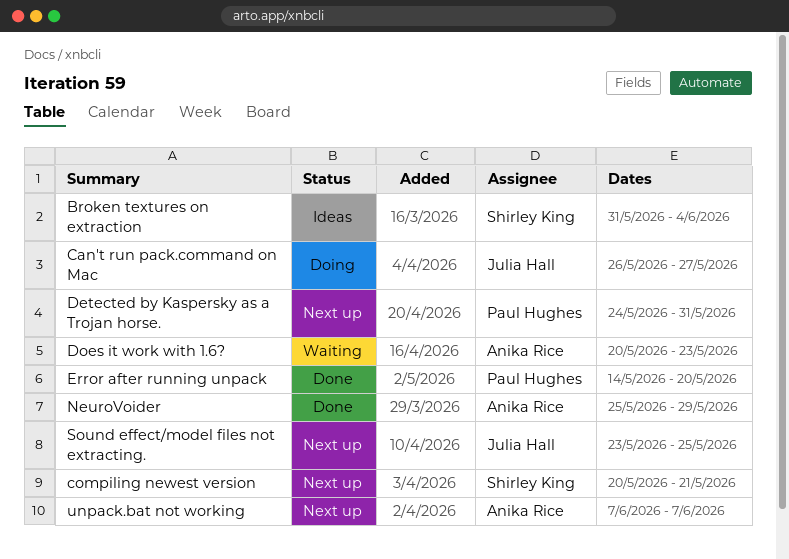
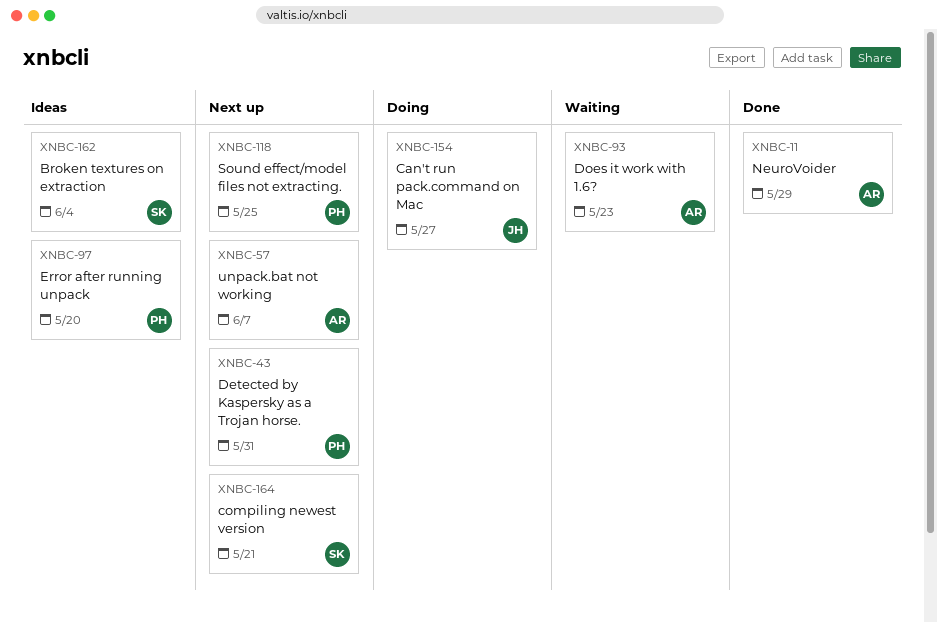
Error after running unpack, status: Done -> Ideas
Sound effect/model files not extracting., owner: Julia Hall -> Paul Hughes

